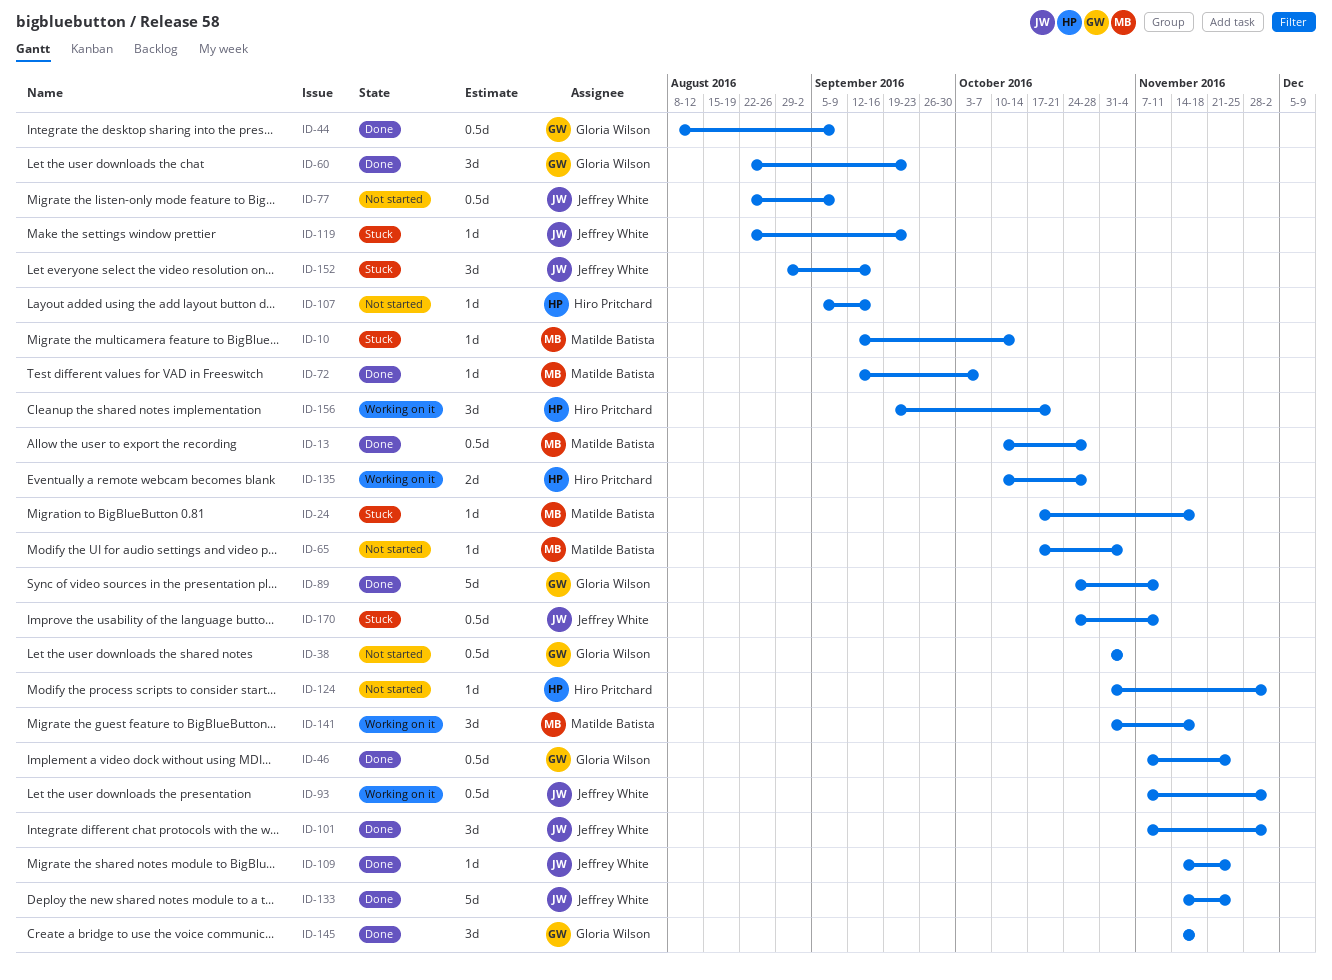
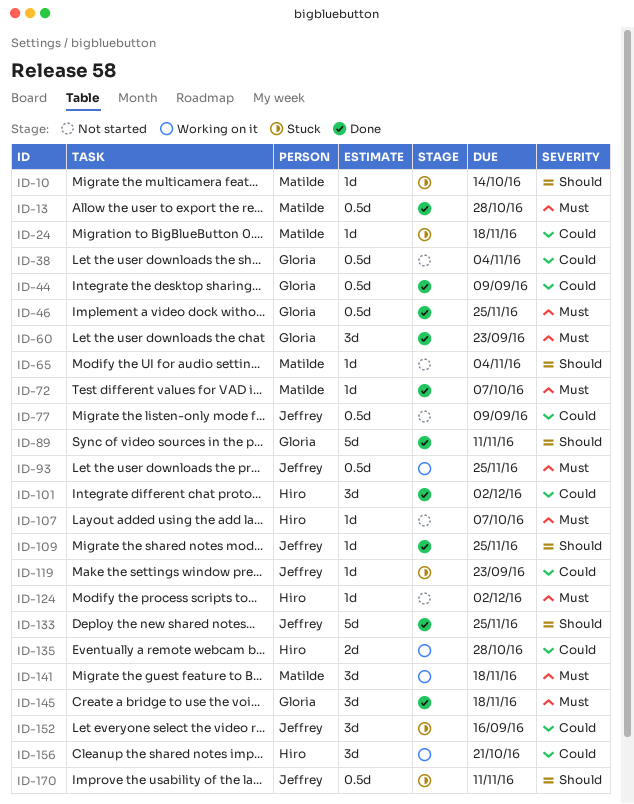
ID-93, due: Dec 2 -> Nov 25
ID-101, owner: Jeffrey White -> Hiro Pritchard
ID-107, due: Sep 16 -> Oct 7

